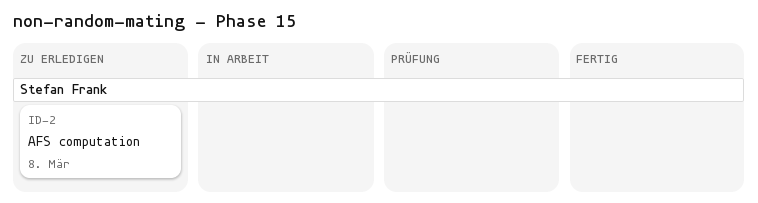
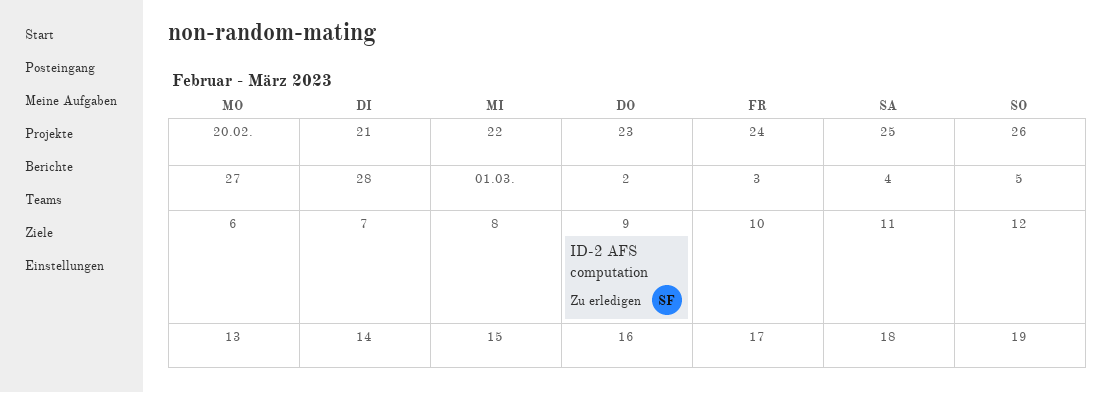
ID-2, due: Mar 8 -> Mar 9

